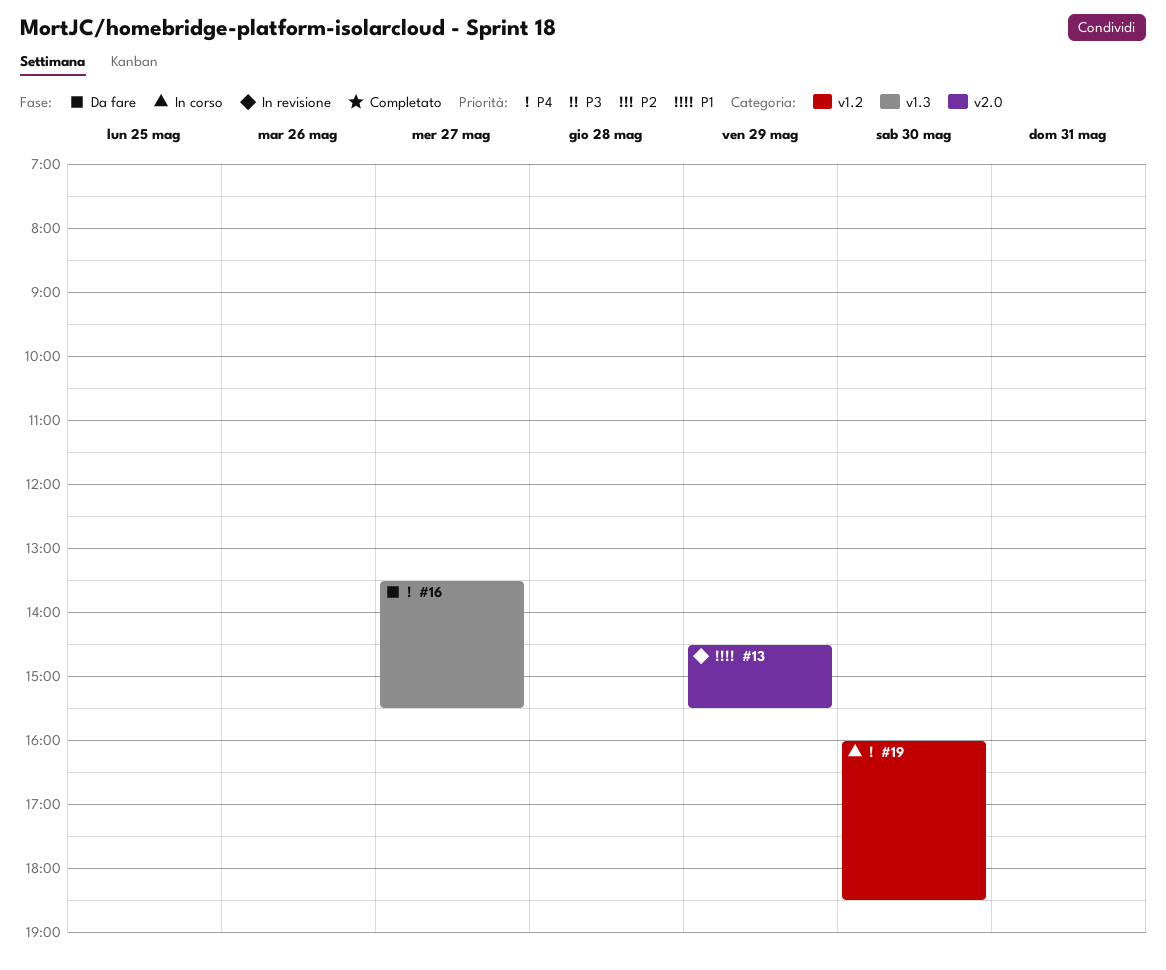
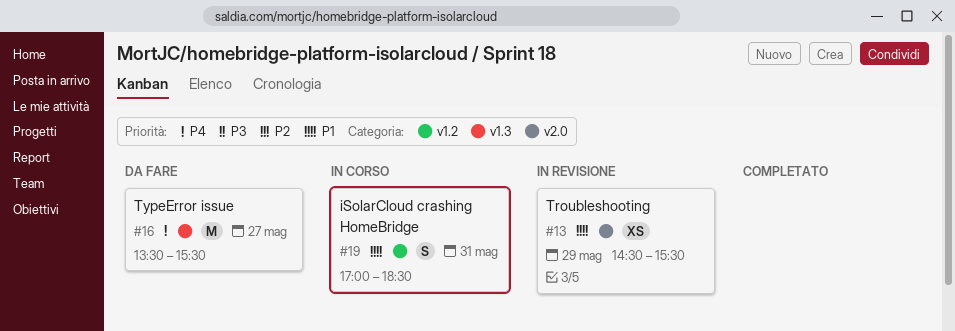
#19, priority: P4 -> P1
#19, day: May 30 -> May 31
#19, begins: 16:00 -> 17:00

